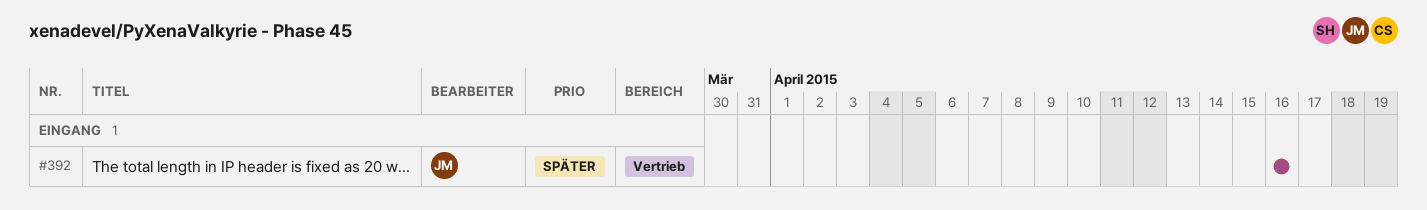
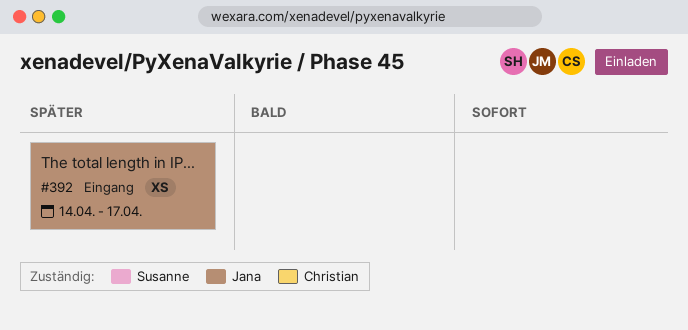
#392, start: Apr 16 -> Apr 14
#392, due: Apr 16 -> Apr 17

